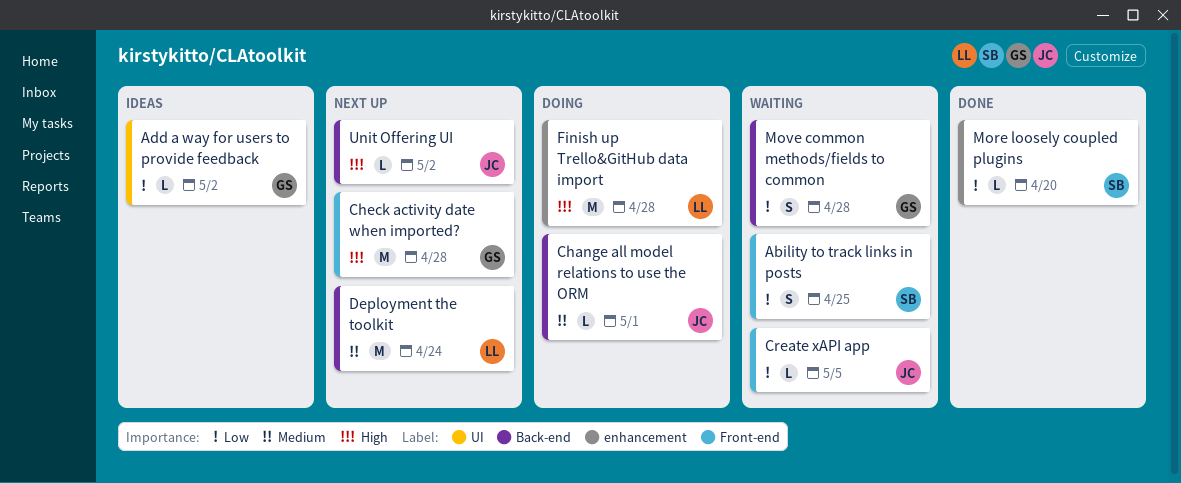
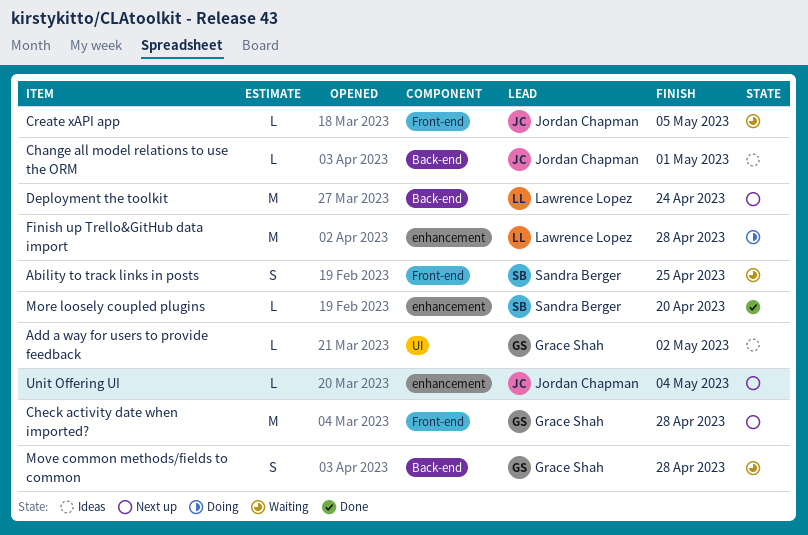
Change all model relations to use the ORM, status: Doing -> Ideas
Unit Offering UI, label: Back-end -> enhancement
Unit Offering UI, due: May 2 -> May 4

